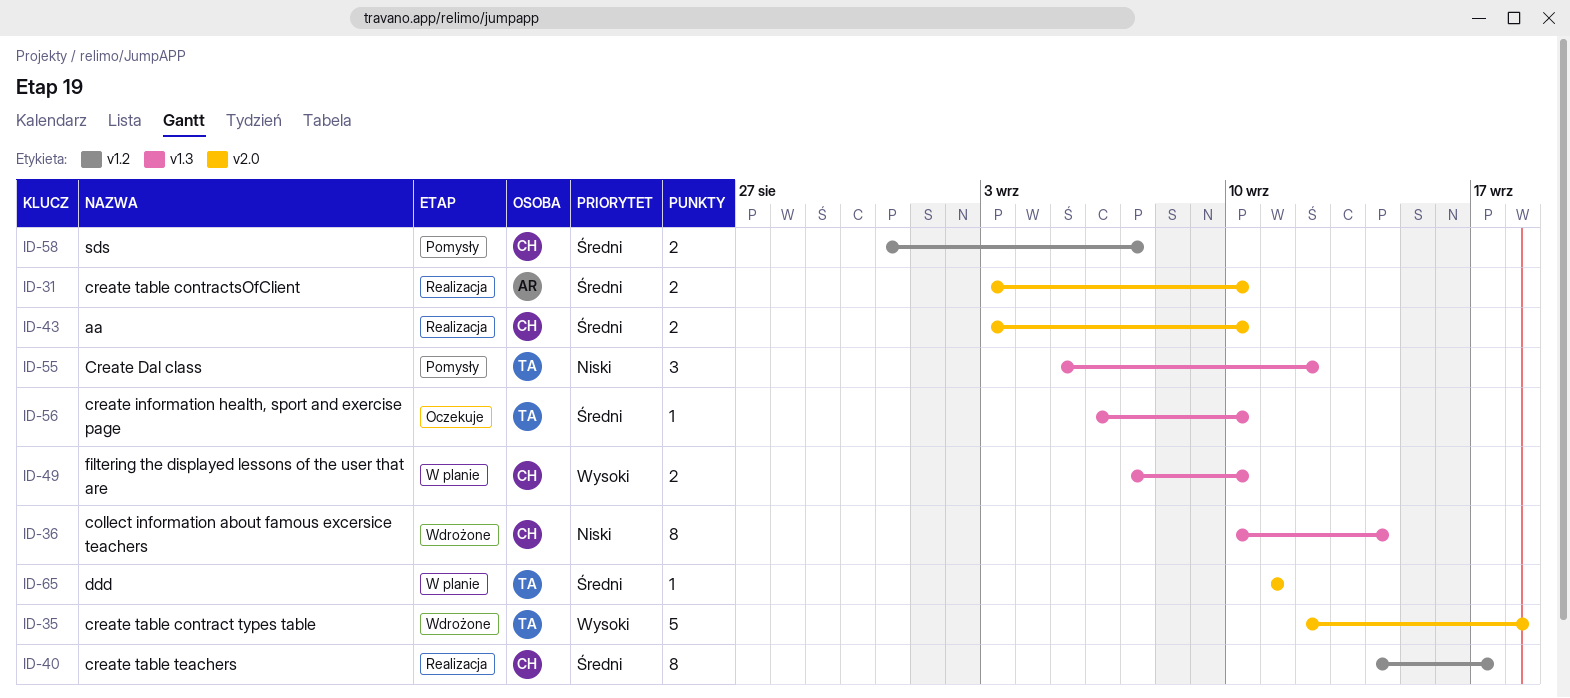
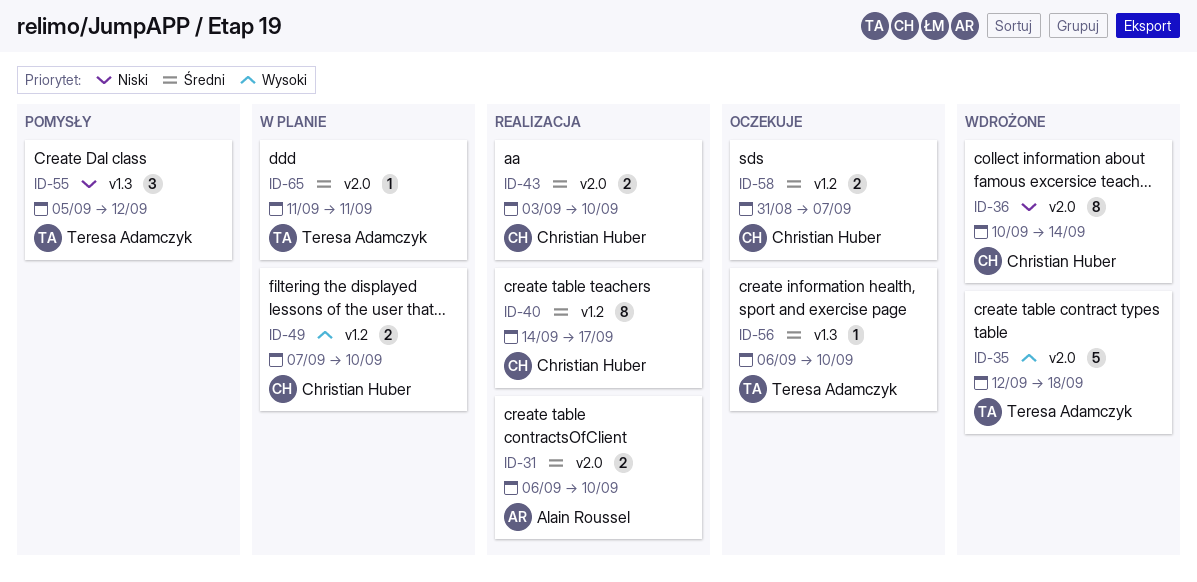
ID-31, start: Sep 3 -> Sep 6
ID-36, label: v1.3 -> v2.0
ID-49, label: v1.3 -> v1.2
ID-58, status: Pomysły -> Oczekuje

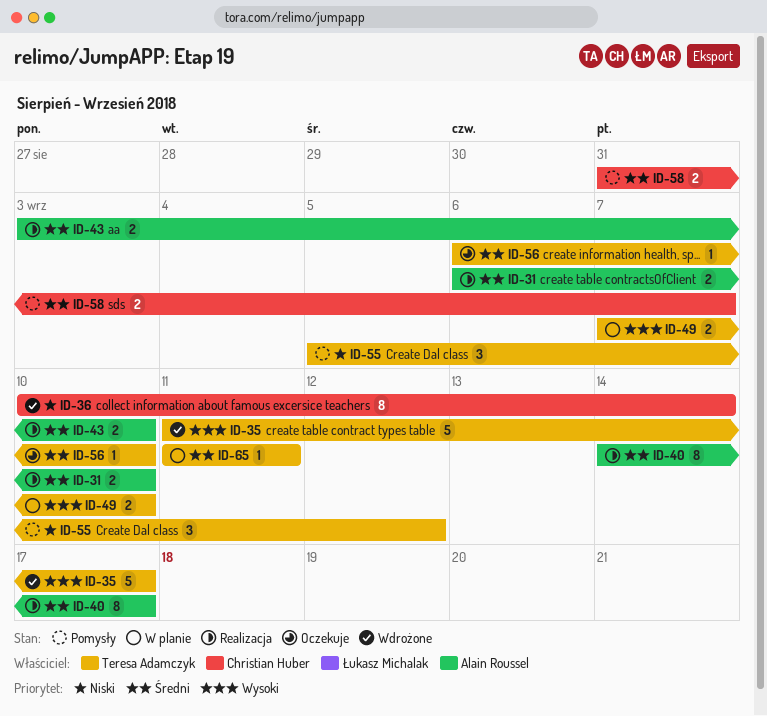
ID-35, start: Sep 12 -> Sep 11
ID-35, due: Sep 18 -> Sep 17
ID-40, owner: Christian Huber -> Alain Roussel
ID-43, owner: Christian Huber -> Alain Roussel
ID-49, owner: Christian Huber -> Teresa Adamczyk
ID-58, status: Oczekuje -> Pomysły

